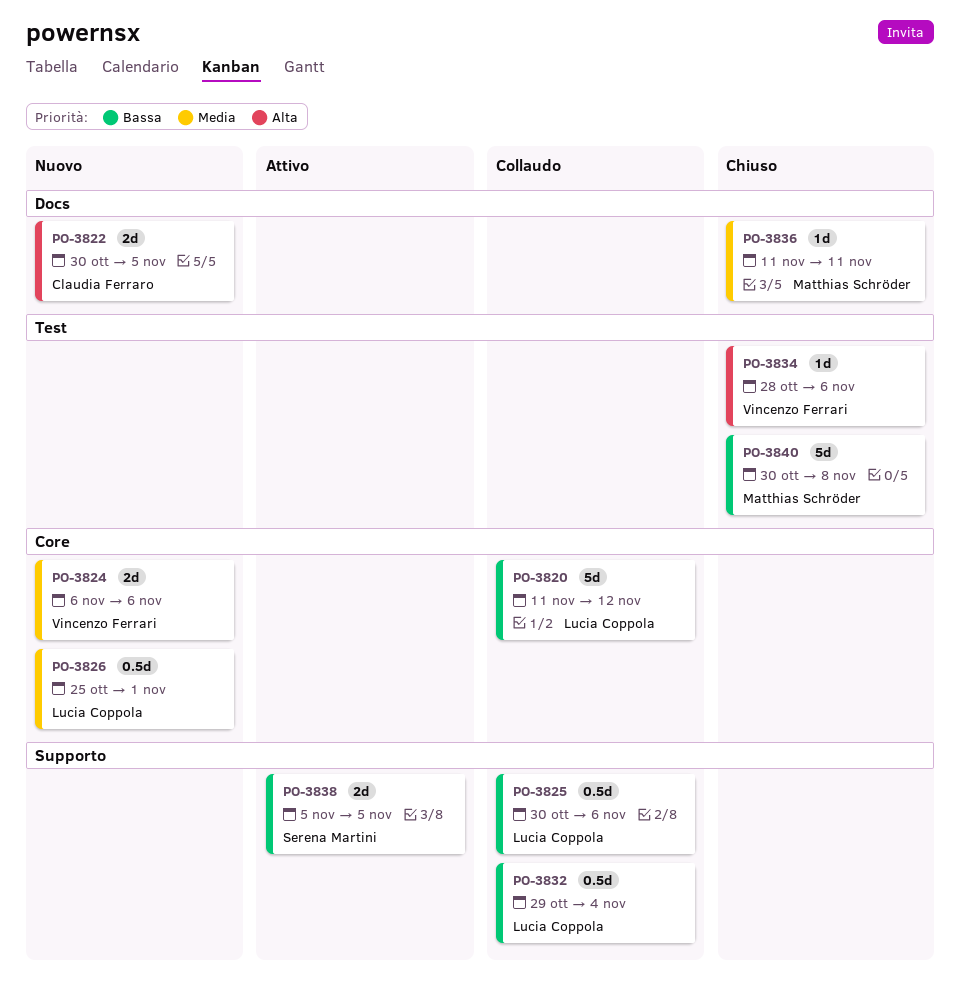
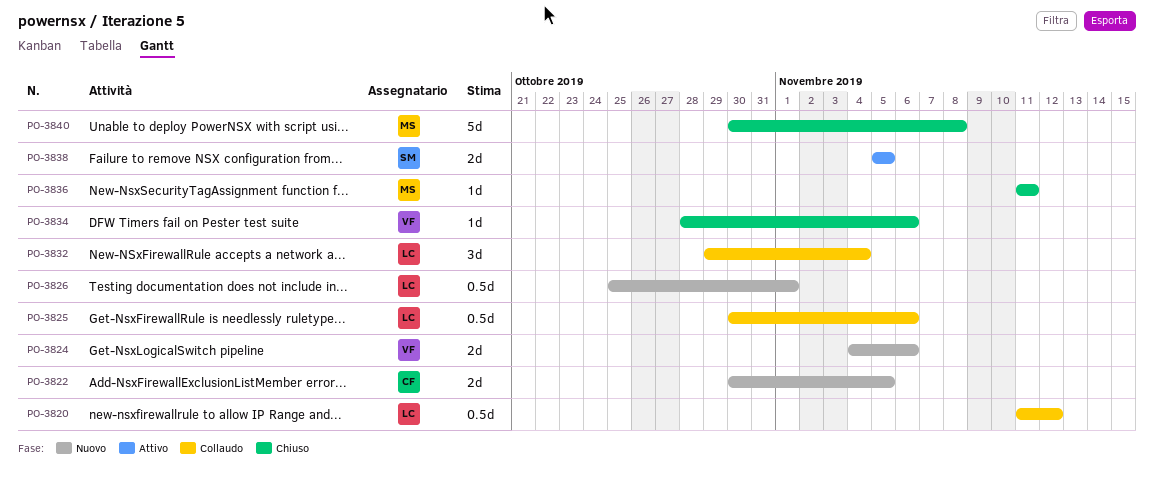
PO-3820, estimate: 5d -> 0.5d
PO-3824, start: Nov 6 -> Nov 4
PO-3832, estimate: 0.5d -> 3d

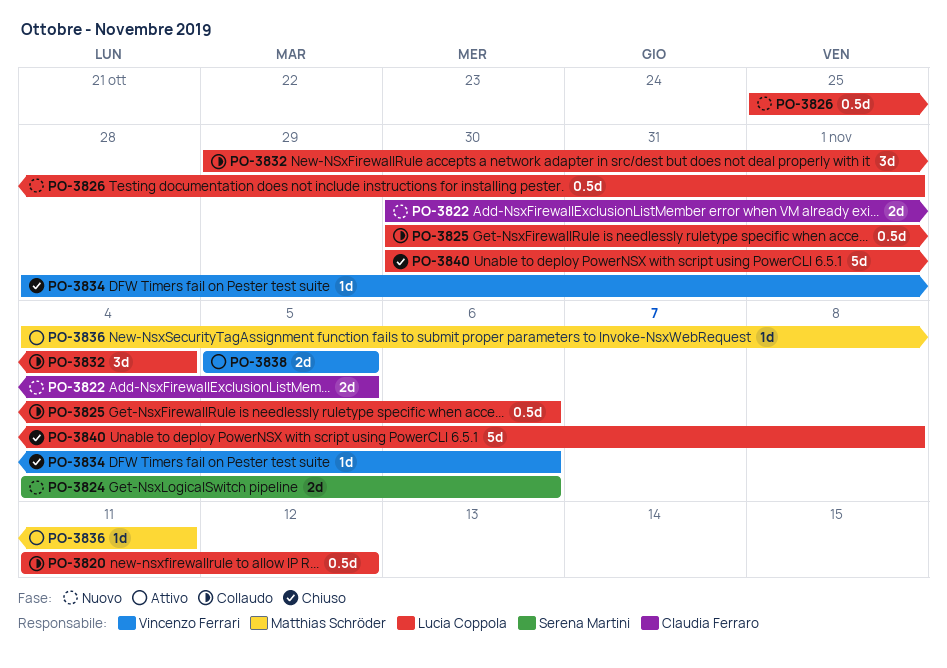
PO-3824, owner: Vincenzo Ferrari -> Serena Martini
PO-3836, status: Chiuso -> Attivo
PO-3836, start: Nov 11 -> Nov 4
PO-3838, owner: Serena Martini -> Vincenzo Ferrari
PO-3840, owner: Matthias Schröder -> Lucia Coppola

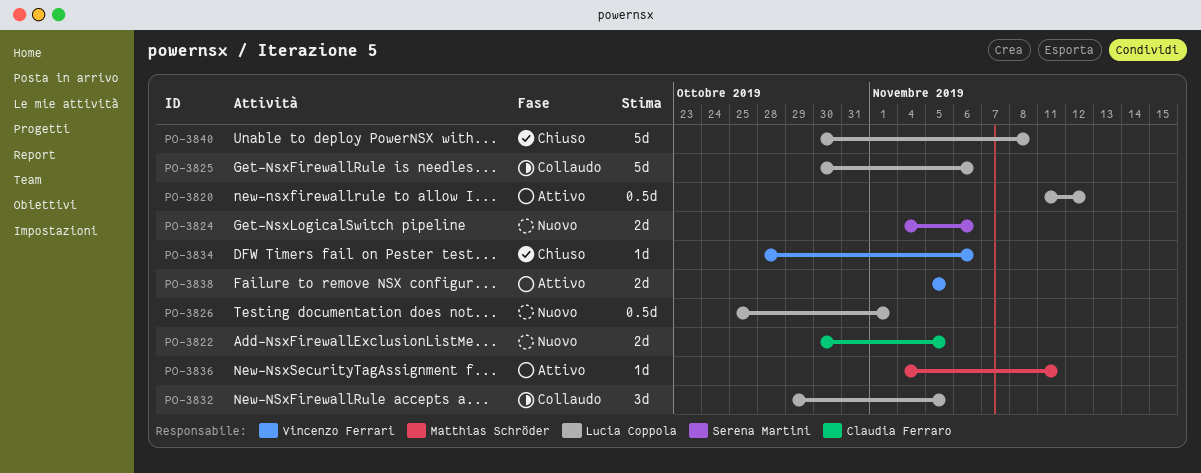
PO-3820, status: Collaudo -> Attivo
PO-3825, estimate: 0.5d -> 5d
PO-3832, due: Nov 4 -> Nov 5

